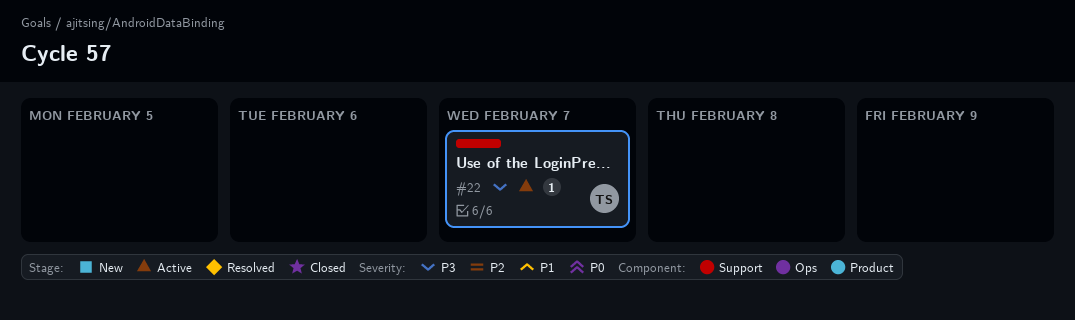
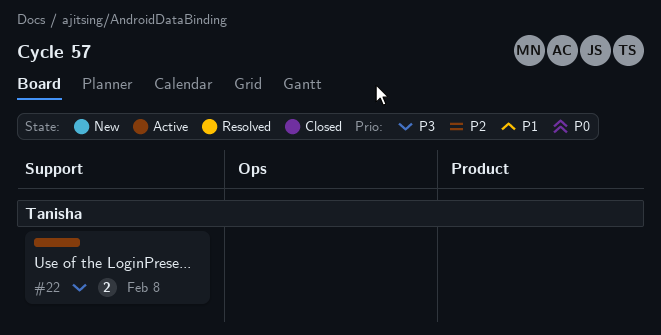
#22, estimate: 1 -> 2
#22, due: Feb 7 -> Feb 8

